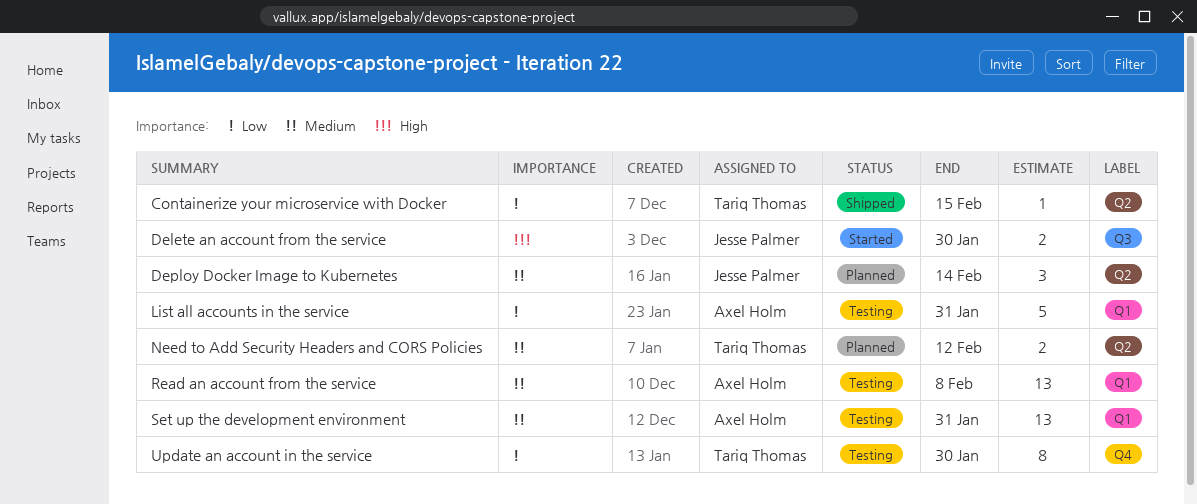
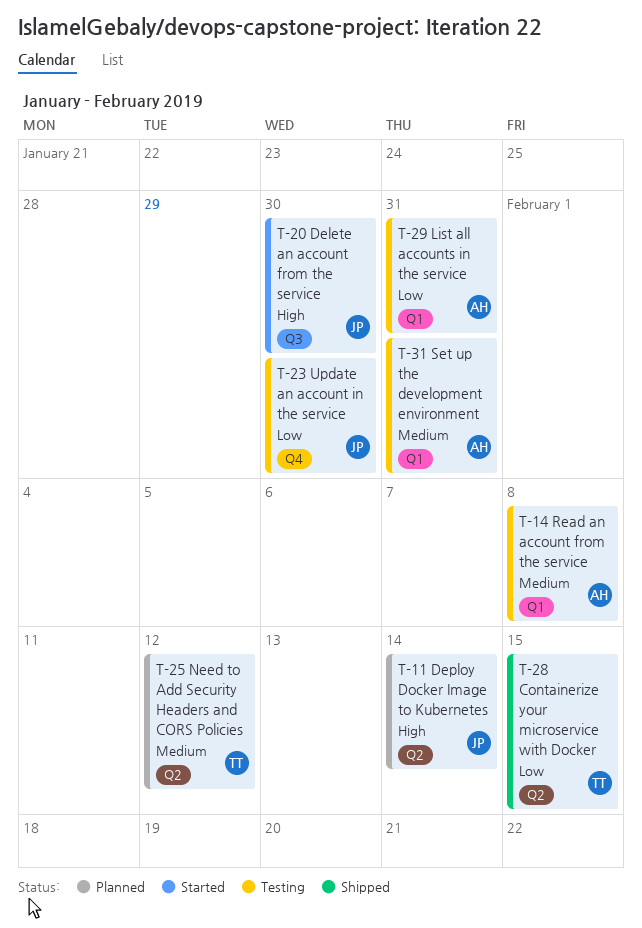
Deploy Docker Image to Kubernetes, priority: Medium -> High
Update an account in the service, owner: Tariq Thomas -> Jesse Palmer

